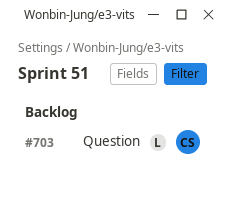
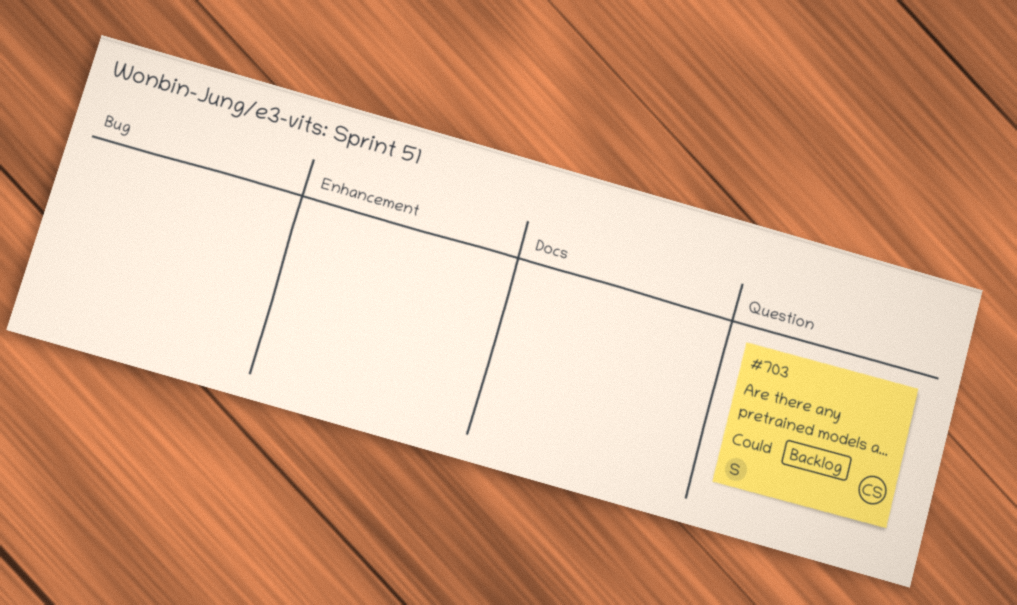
#703, estimate: L -> S

